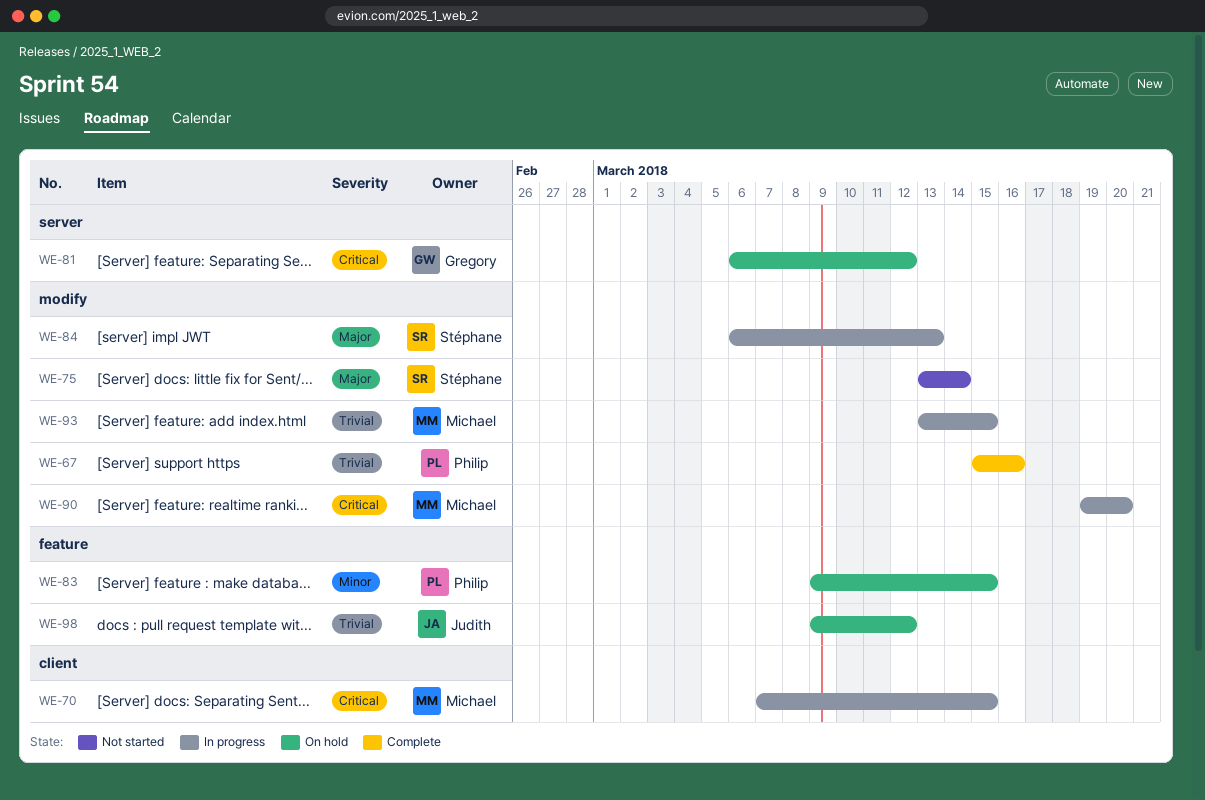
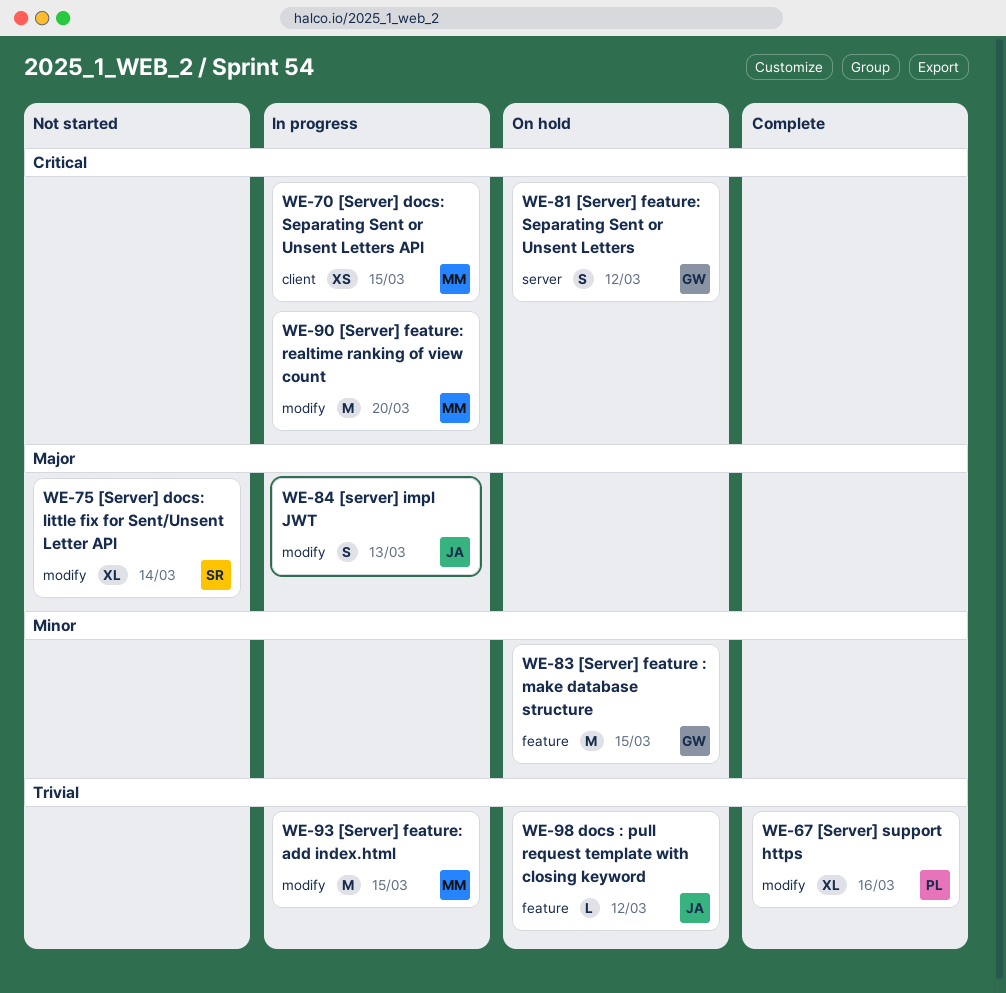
WE-83, owner: Philip -> Gregory
WE-84, owner: Stéphane -> Judith

